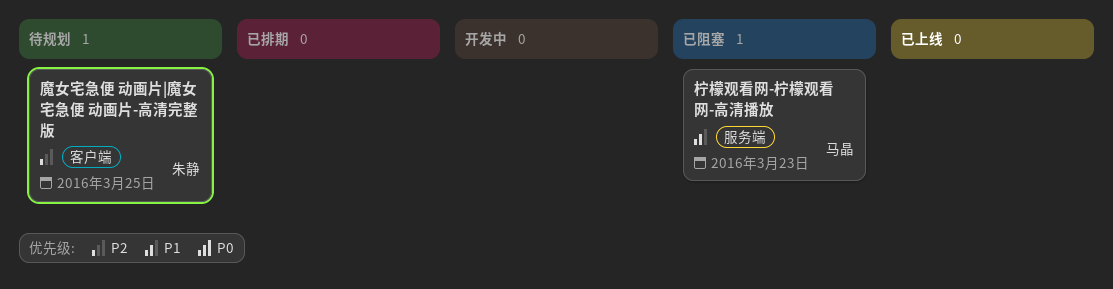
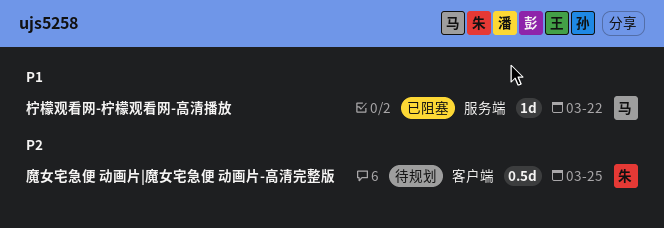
柠檬观看网-柠檬观看网-高清播放, due: Mar 23 -> Mar 22

